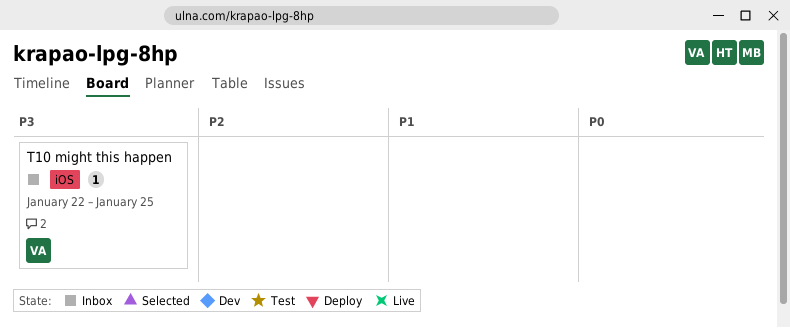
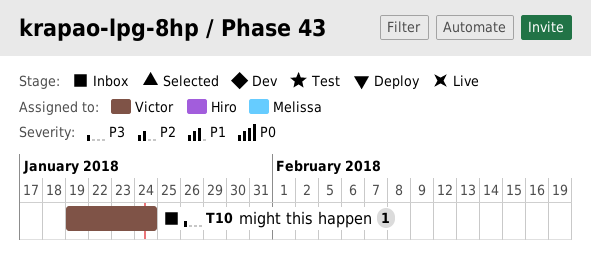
T10, start: Jan 22 -> Jan 19
T10, due: Jan 25 -> Jan 24

